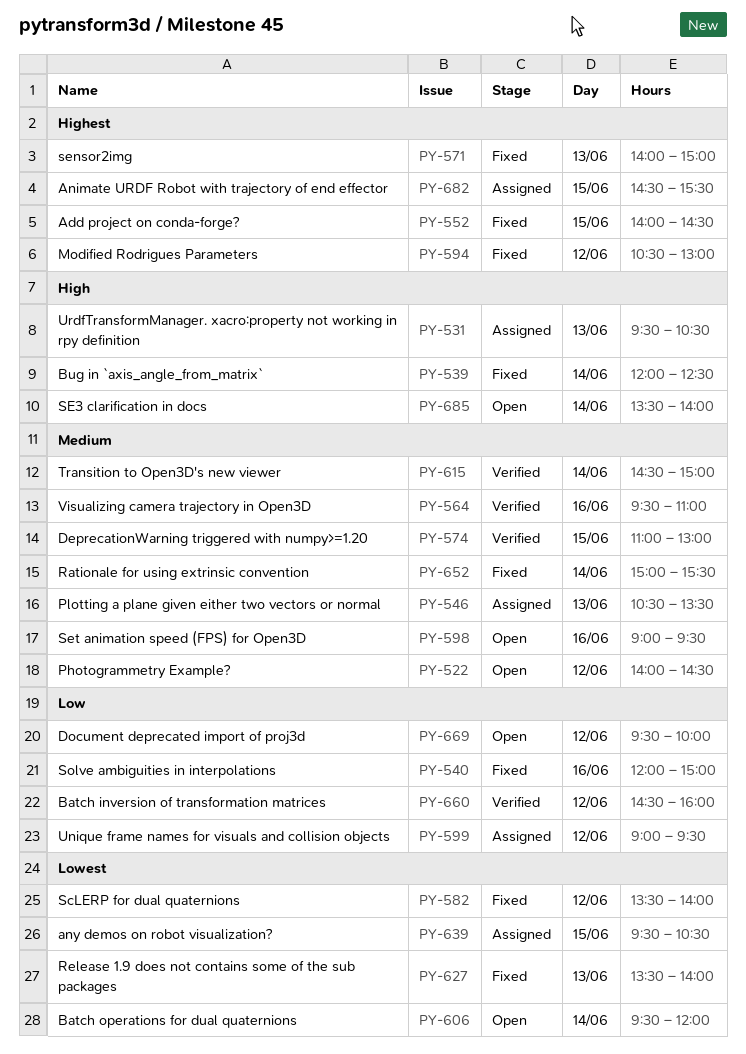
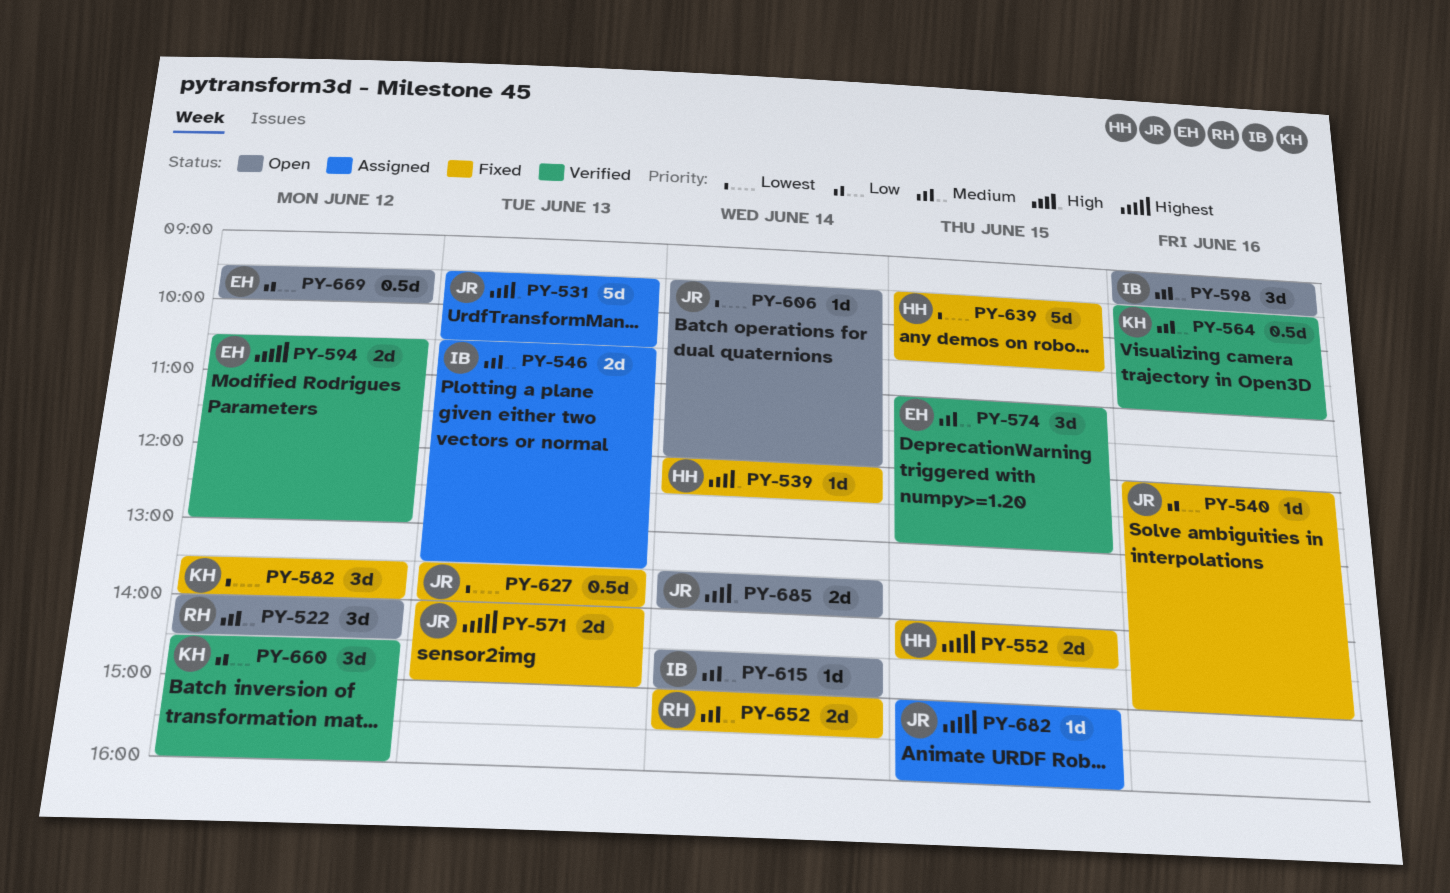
PY-594, status: Fixed -> Verified
PY-599: present -> none
PY-615, status: Verified -> Open
PY-639, status: Assigned -> Fixed
PY-682, begins: 14:30 -> 15:00
PY-682, ends: 15:30 -> 16:00

